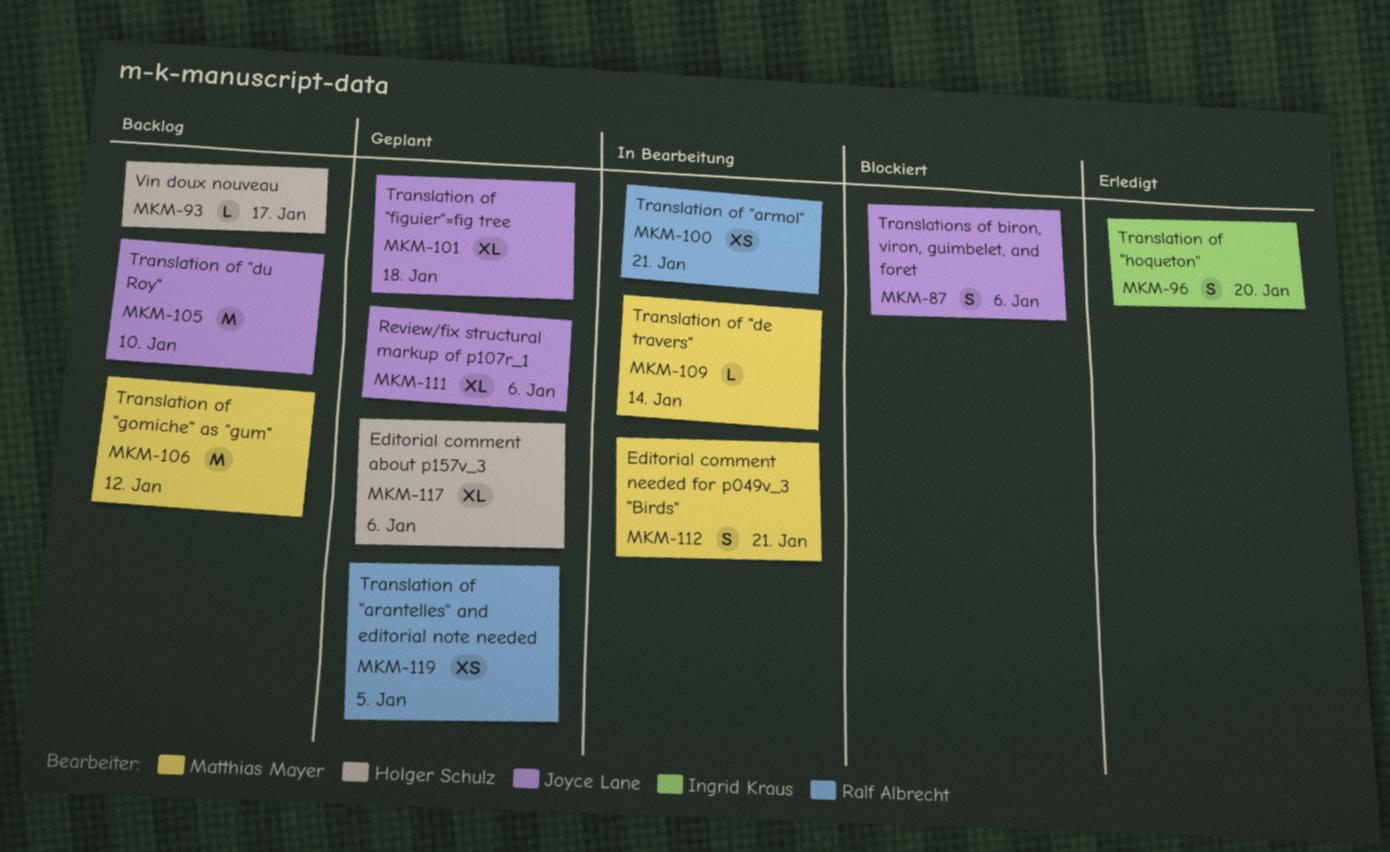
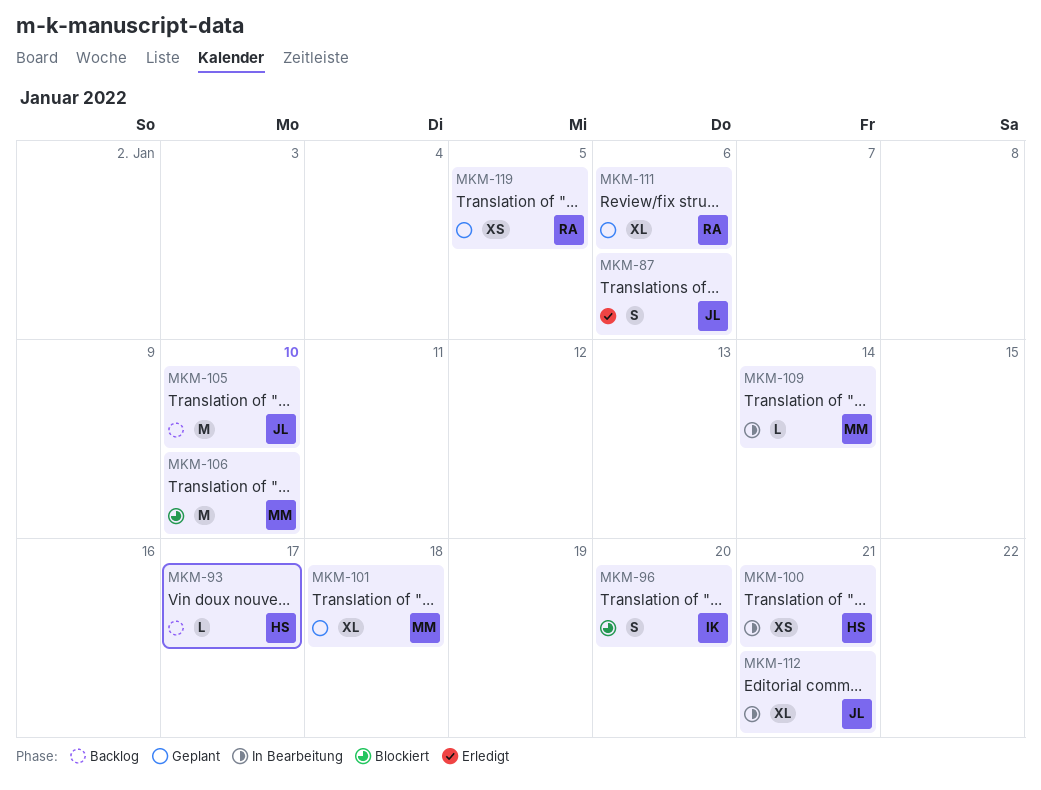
MKM-87, status: Blockiert -> Erledigt
MKM-96, status: Erledigt -> Blockiert
MKM-100, owner: Ralf Albrecht -> Holger Schulz
MKM-101, owner: Joyce Lane -> Matthias Mayer
MKM-106, status: Backlog -> Blockiert
MKM-106, due: Jan 12 -> Jan 10
MKM-111, owner: Joyce Lane -> Ralf Albrecht
MKM-112, owner: Matthias Mayer -> Joyce Lane
MKM-112, estimate: S -> XL
MKM-117: present -> none

